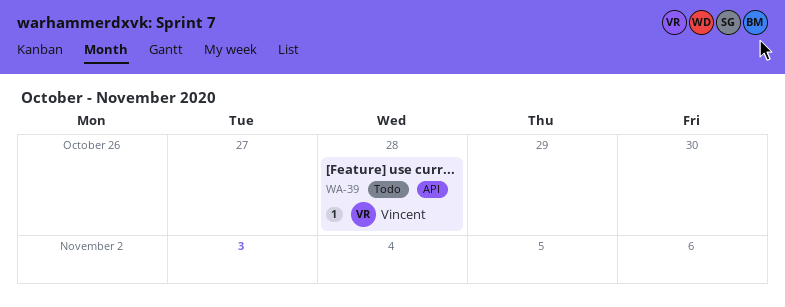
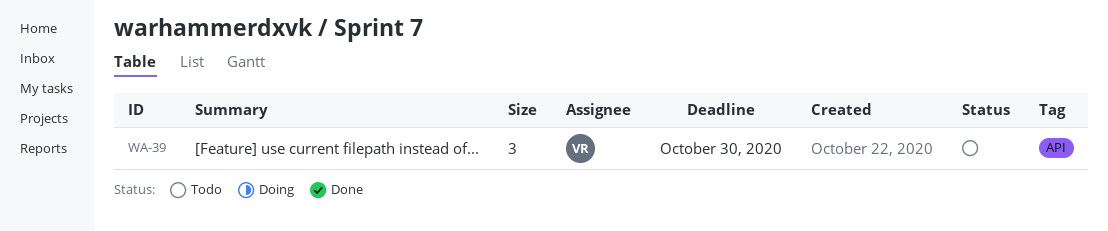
WA-39, estimate: 1 -> 3
WA-39, due: Oct 28 -> Oct 30

